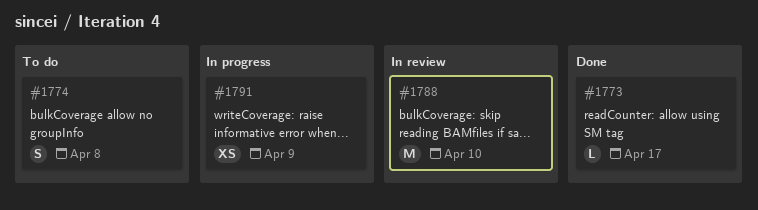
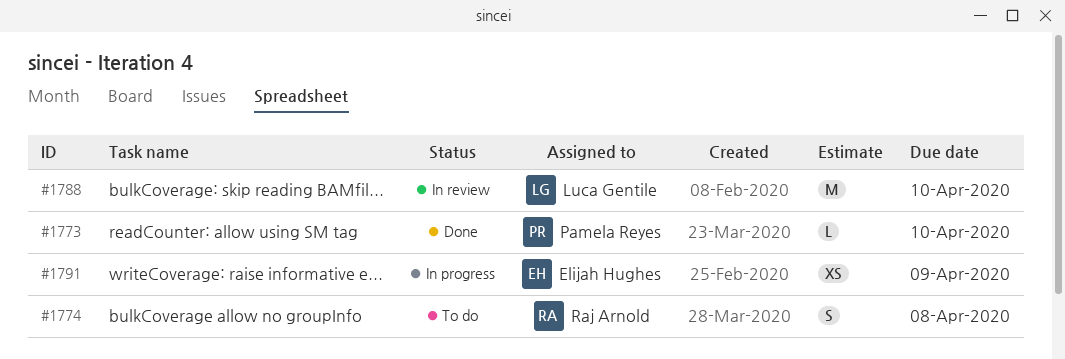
#1773, due: Apr 17 -> Apr 10

